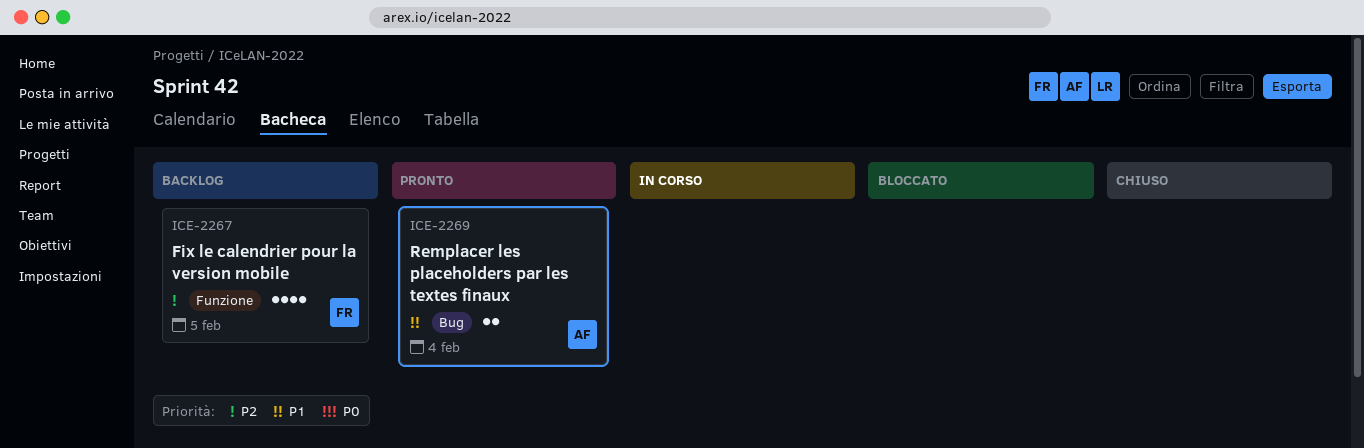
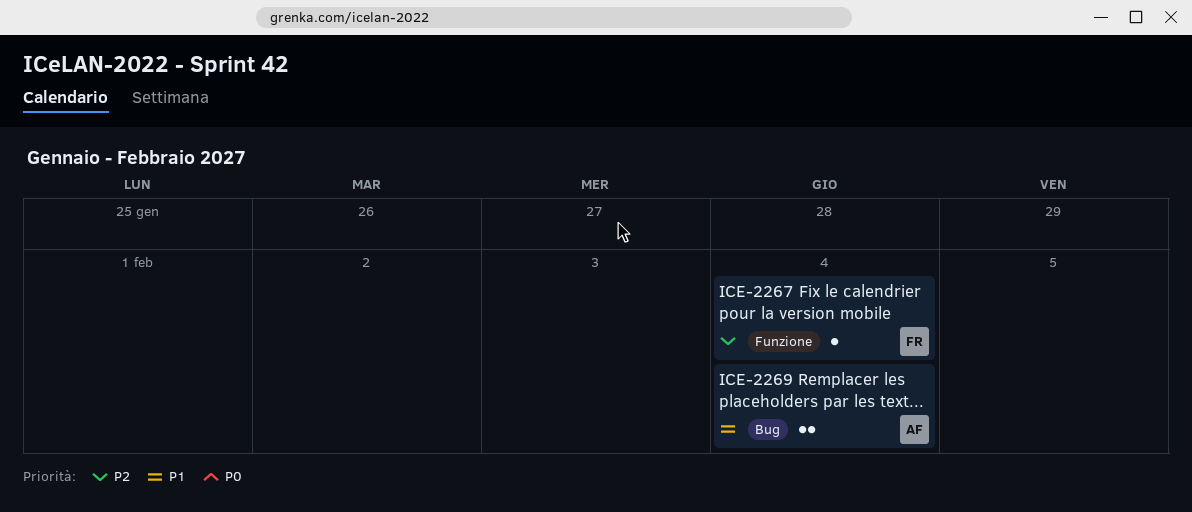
ICE-2267, estimate: 4 -> 1
ICE-2267, due: Feb 5 -> Feb 4

